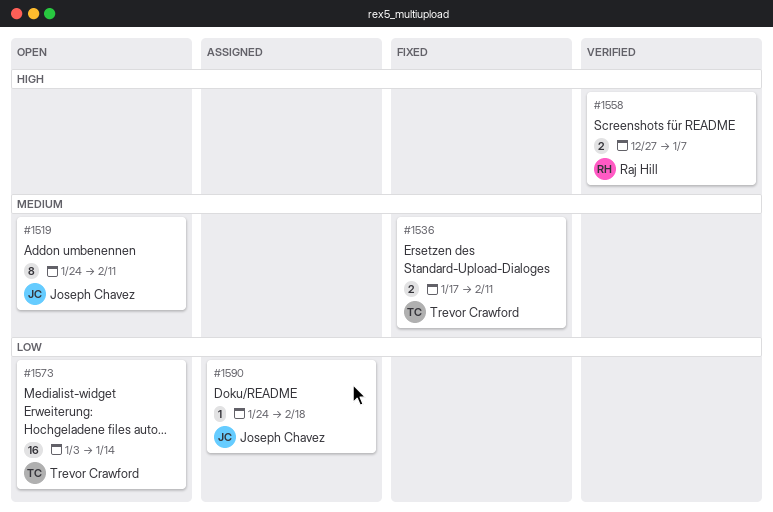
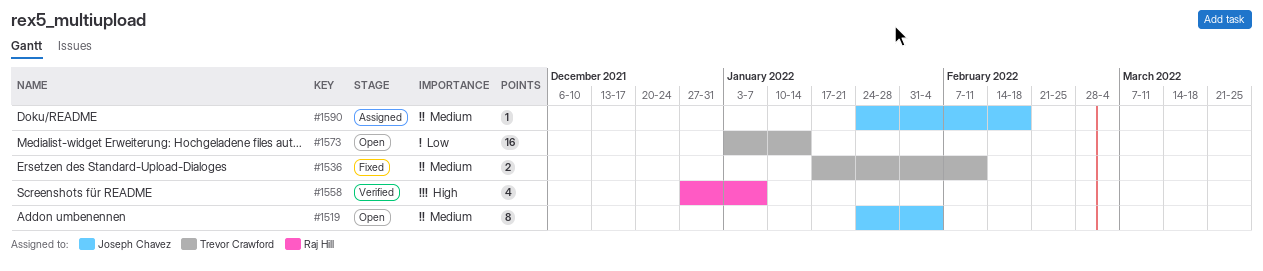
#1519, due: Feb 11 -> Feb 4
#1558, estimate: 2 -> 4
#1590, priority: Low -> Medium

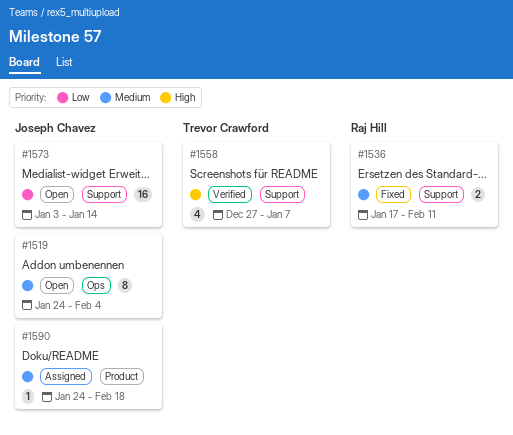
#1536, owner: Trevor Crawford -> Raj Hill
#1558, owner: Raj Hill -> Trevor Crawford
#1573, owner: Trevor Crawford -> Joseph Chavez

